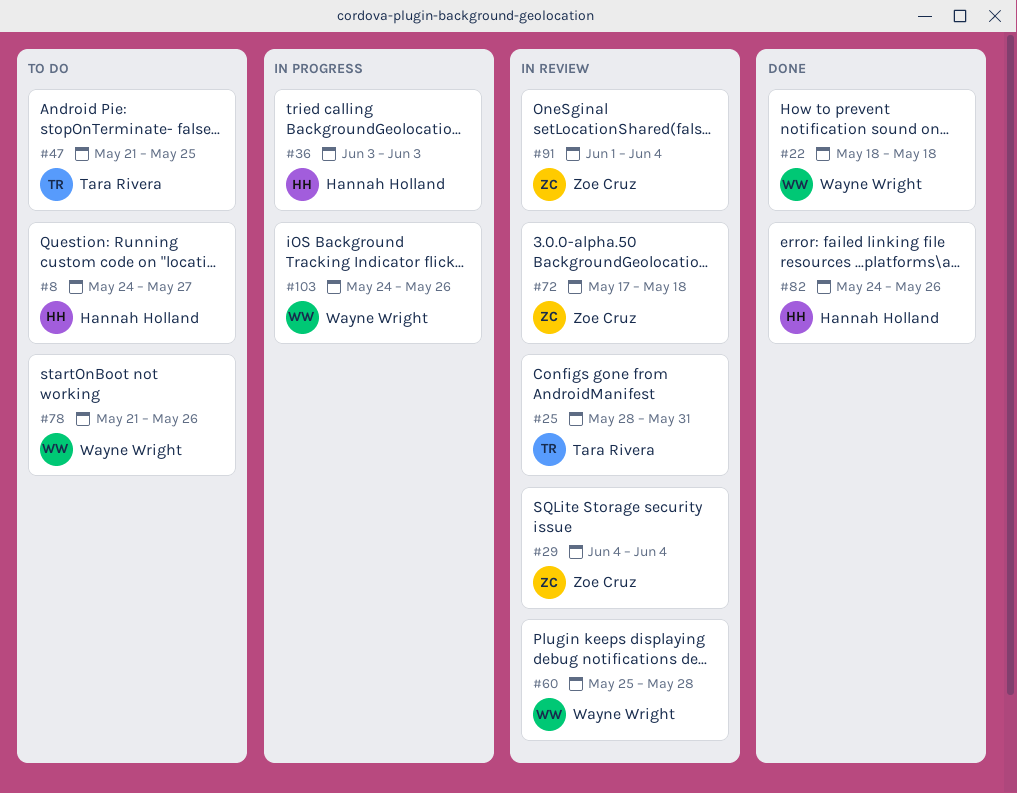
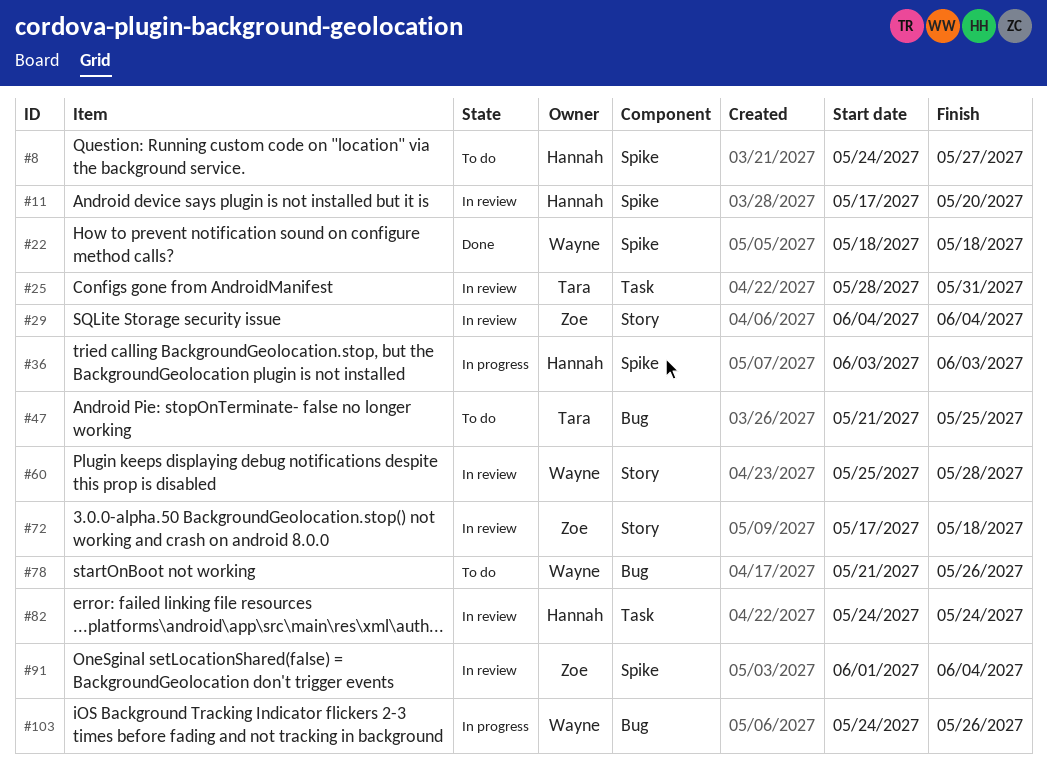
#11: none -> present
#82, status: Done -> In review
#82, due: May 26 -> May 24

